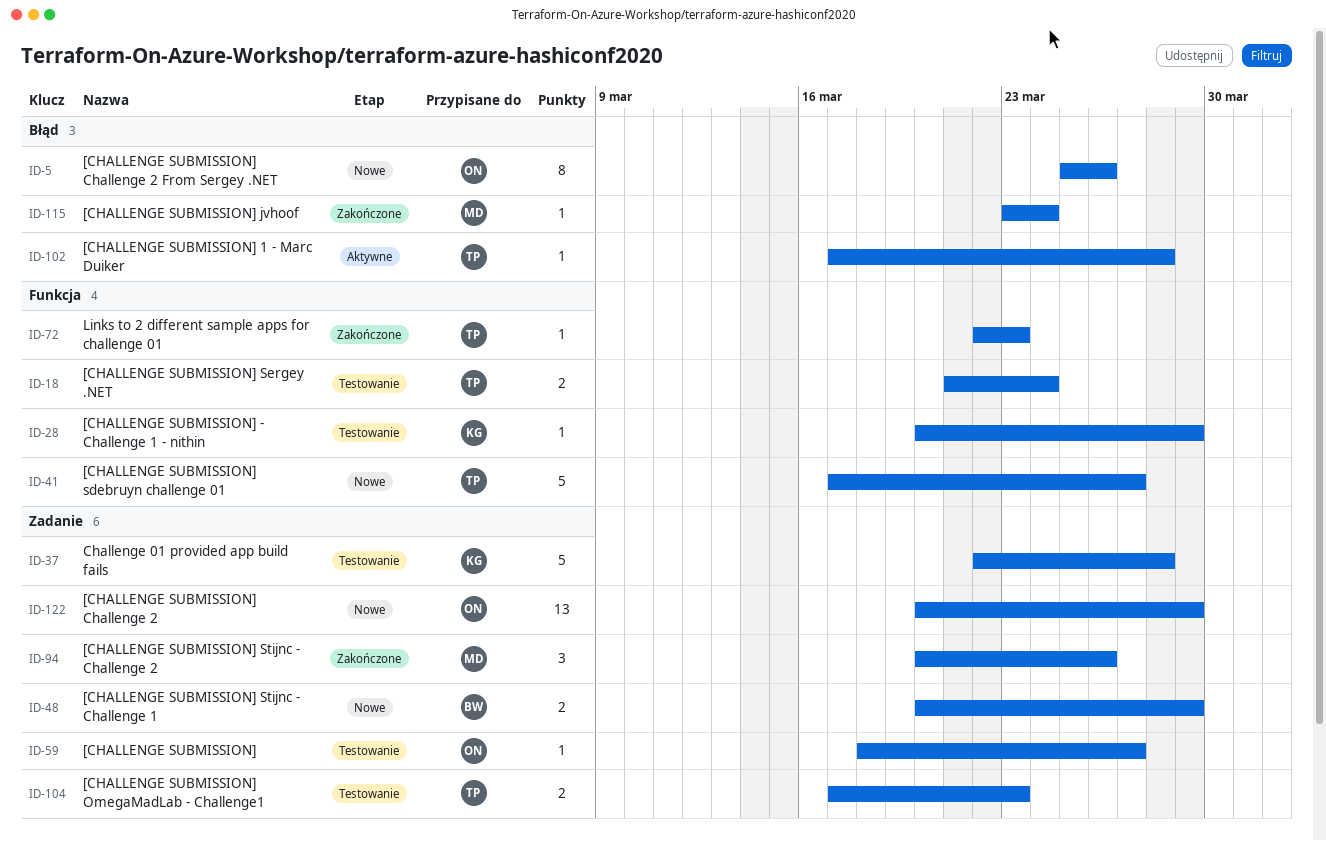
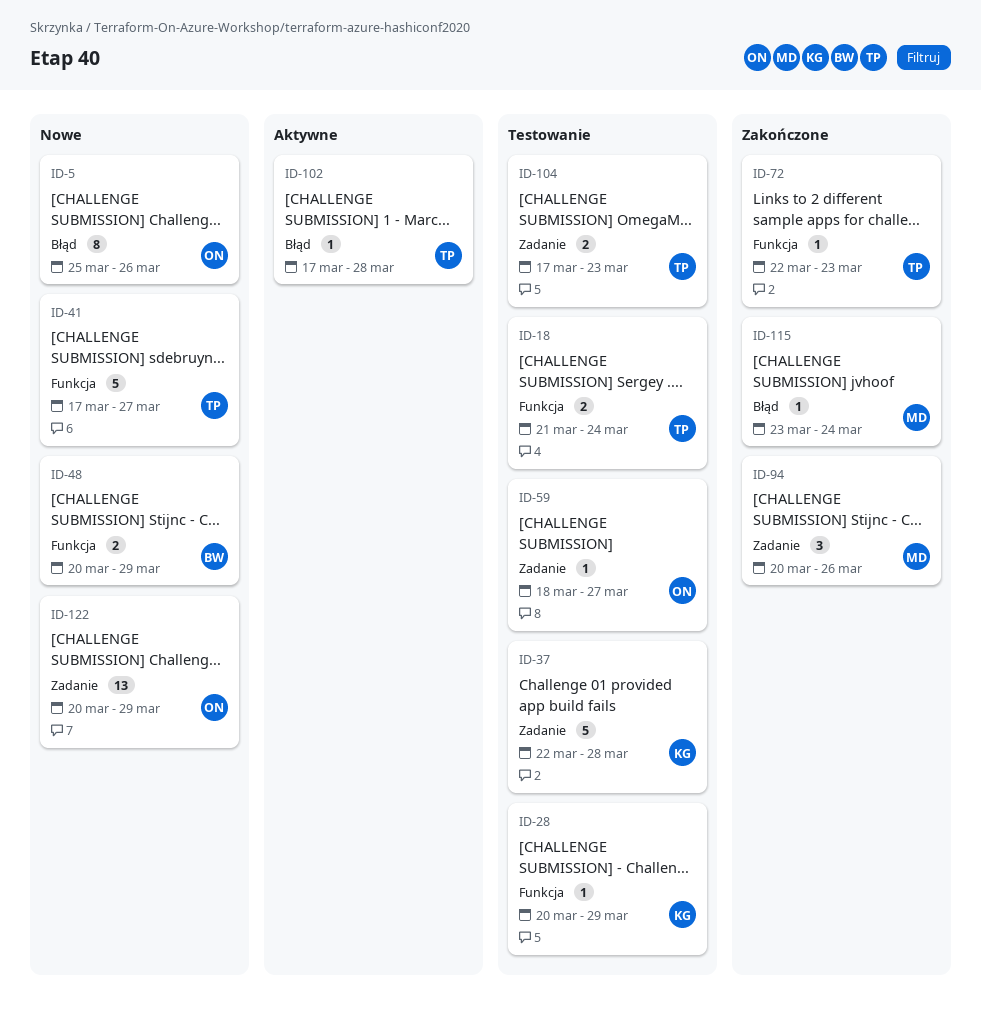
ID-48, label: Zadanie -> Funkcja

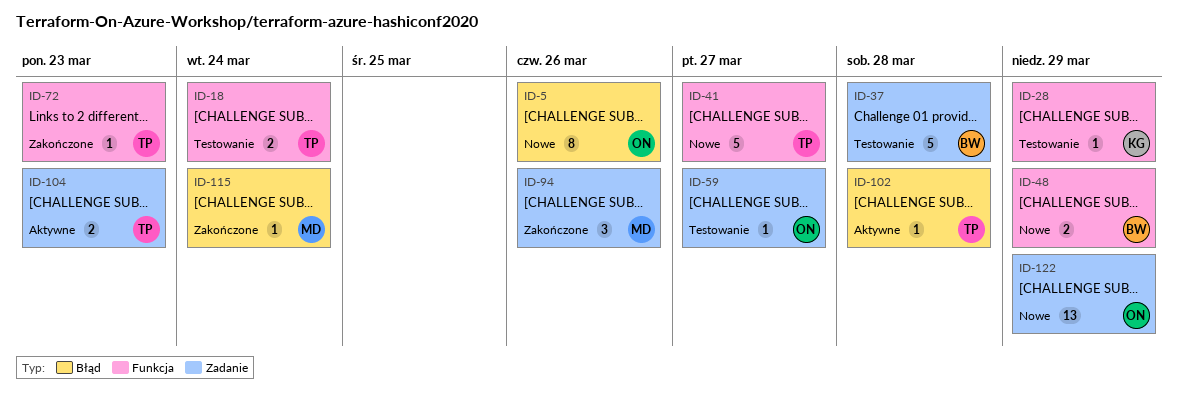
ID-37, owner: KG -> BW
ID-104, status: Testowanie -> Aktywne

